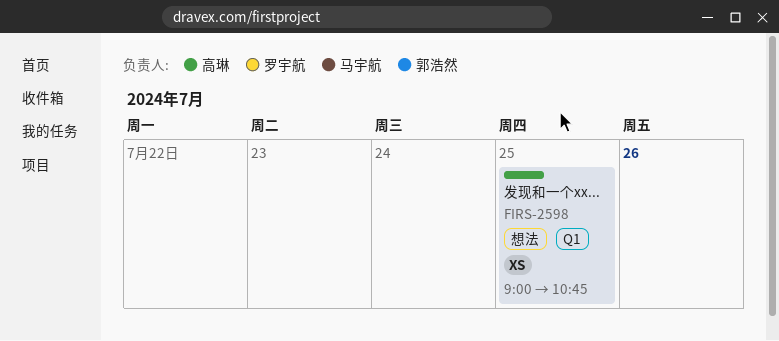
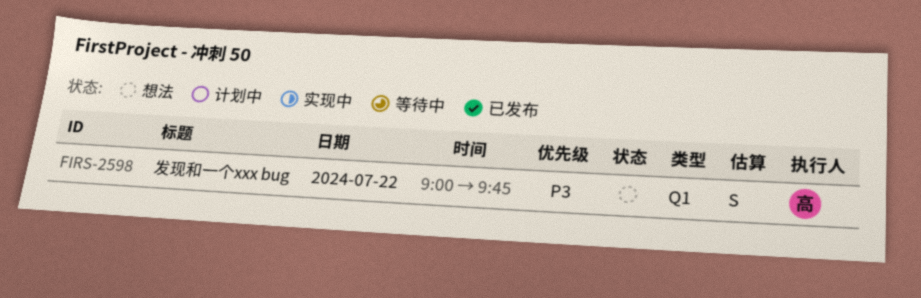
FIRS-2598, estimate: XS -> S
FIRS-2598, day: Jul 25 -> Jul 22
FIRS-2598, ends: 10:45 -> 09:45

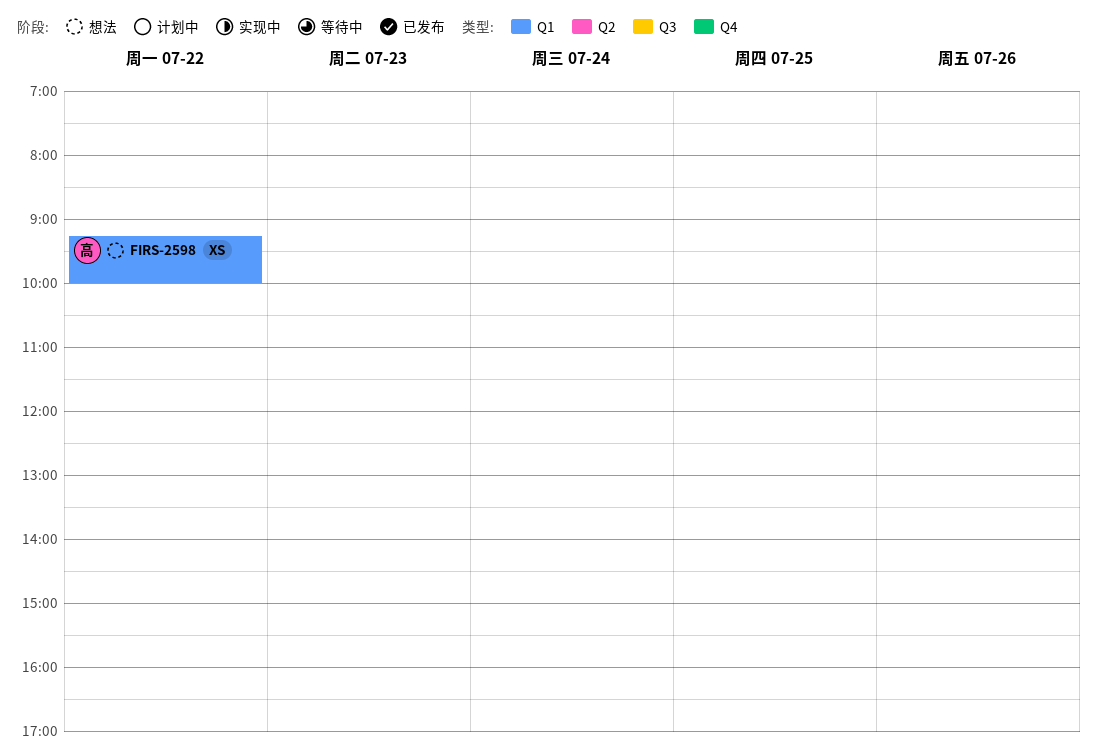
FIRS-2598, estimate: S -> XS
FIRS-2598, begins: 09:00 -> 09:15
FIRS-2598, ends: 09:45 -> 10:00

